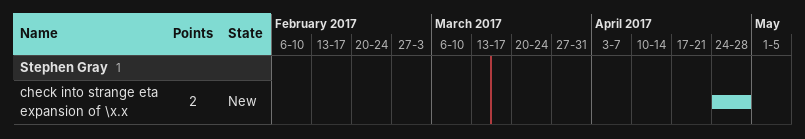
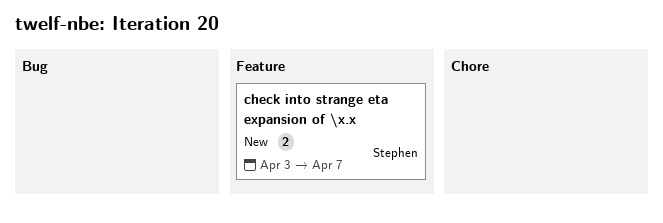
check into strange eta expansion of \x.x, start: Apr 24 -> Apr 3
check into strange eta expansion of \x.x, due: Apr 28 -> Apr 7

